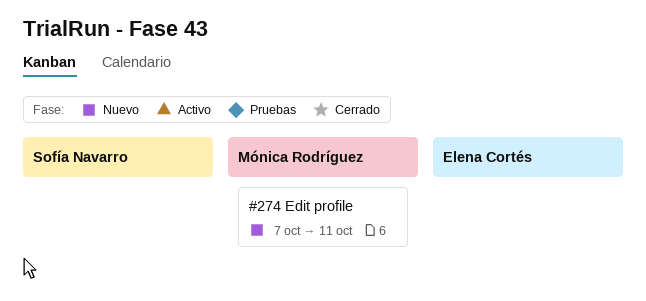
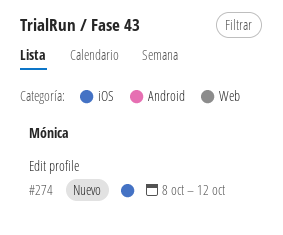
#274, start: Oct 7 -> Oct 8
#274, due: Oct 11 -> Oct 12

